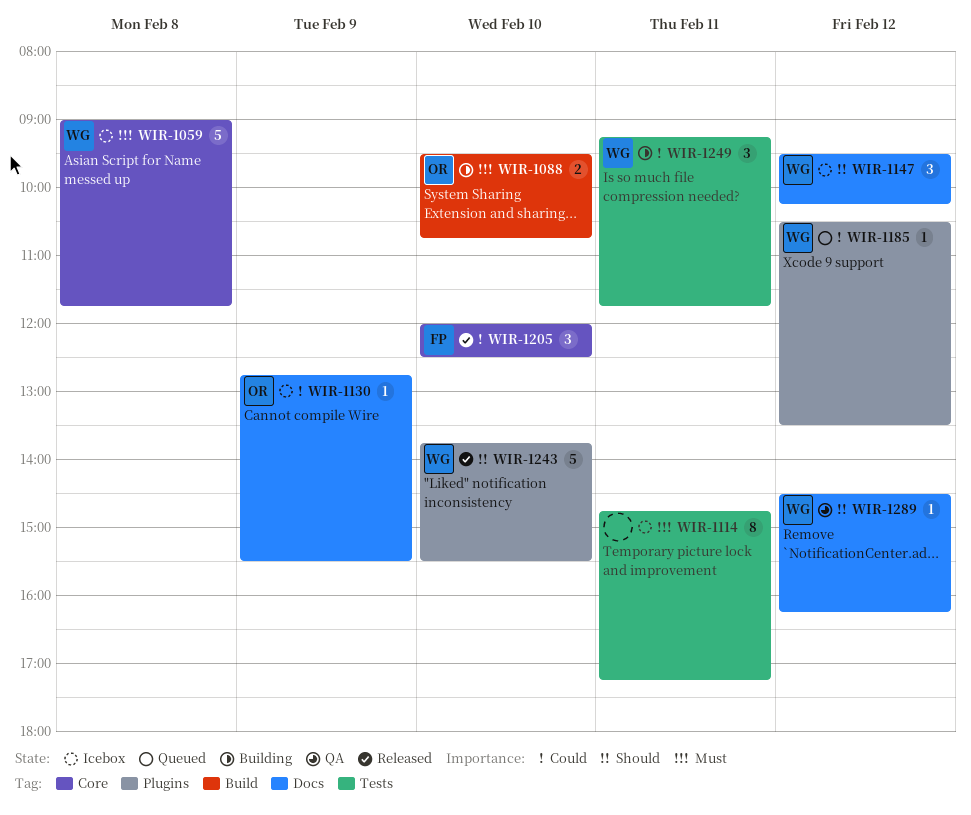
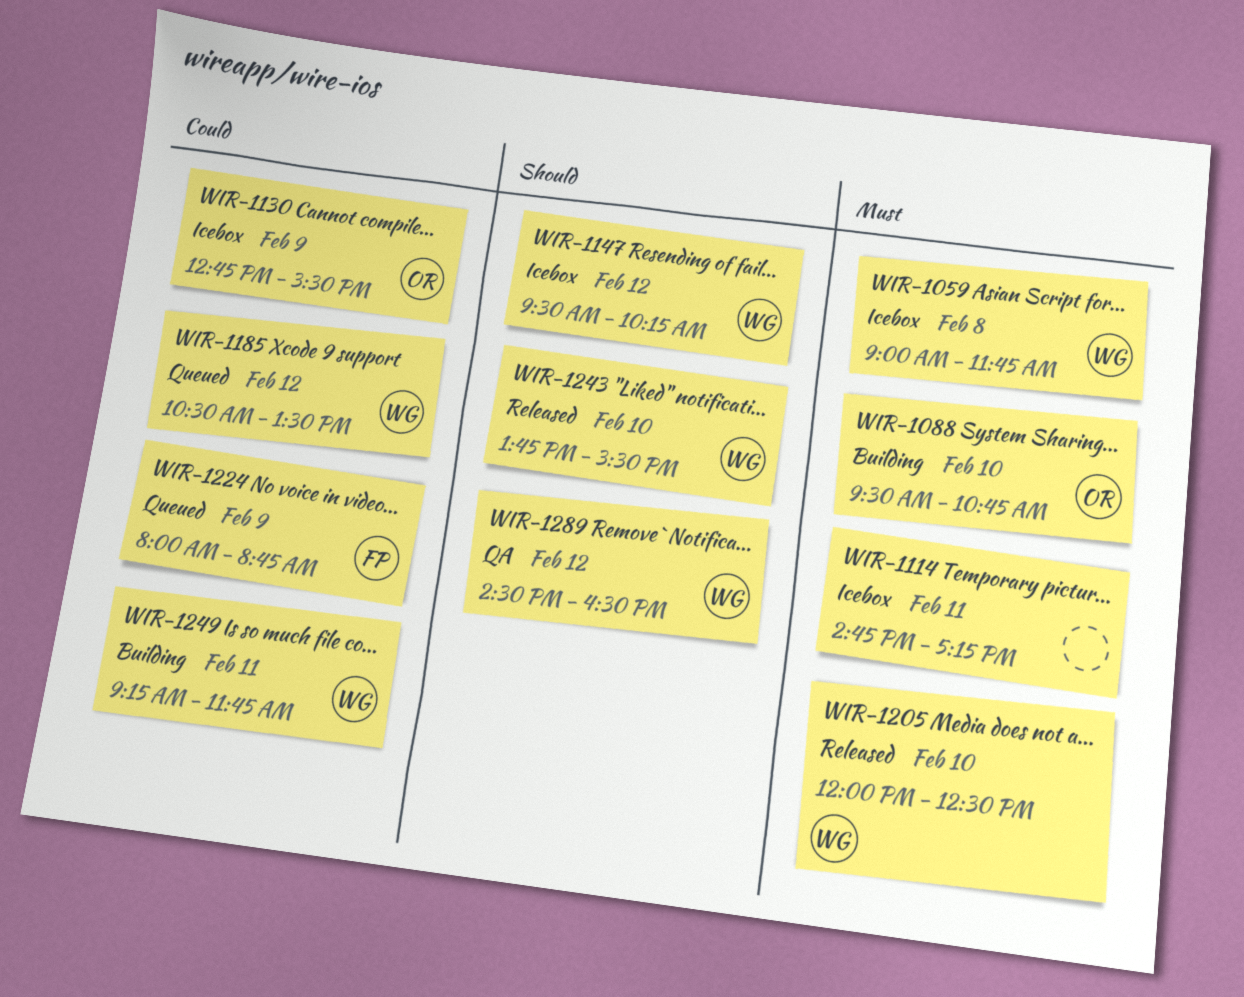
WIR-1205, owner: FP -> WG
WIR-1205, priority: Could -> Must
WIR-1224: none -> present
WIR-1289, ends: 16:15 -> 16:30

